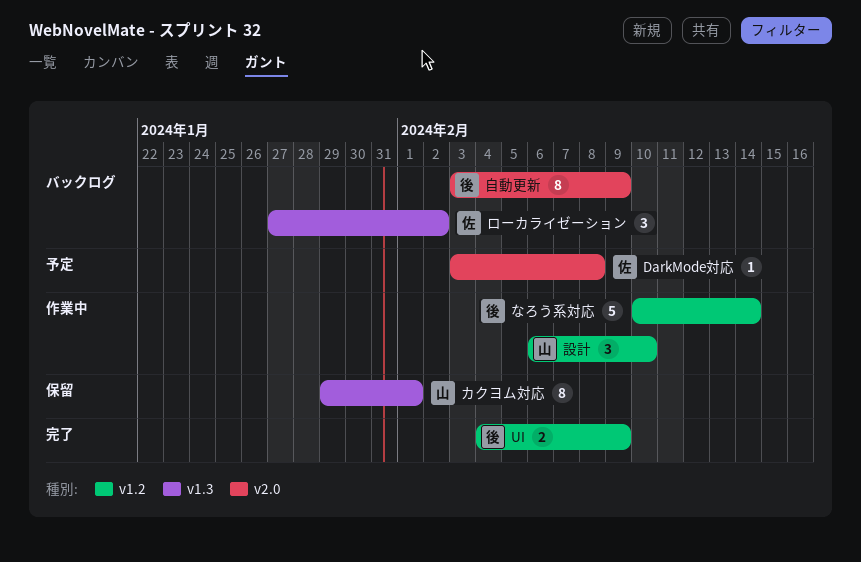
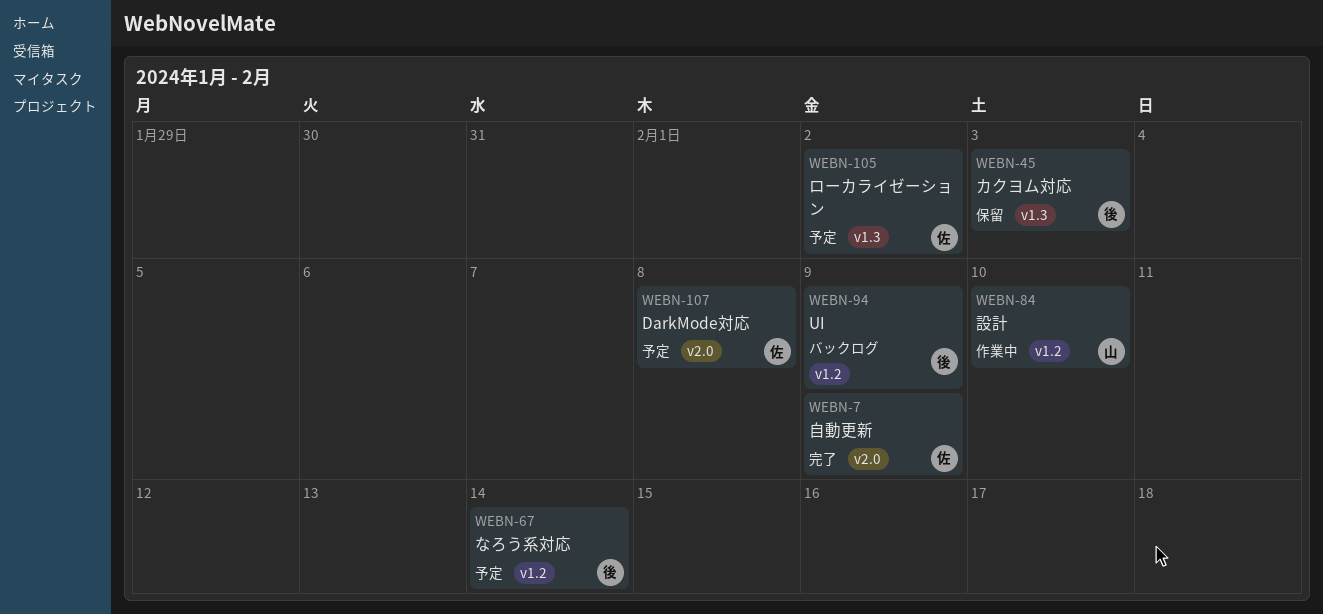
UI, status: 完了 -> バックログ
なろう系対応, status: 作業中 -> 予定
カクヨム対応, owner: 山 -> 後
カクヨム対応, due: Feb 1 -> Feb 3
ローカライゼーション, status: バックログ -> 予定
自動更新, status: バックログ -> 完了
自動更新, owner: 後 -> 佐

